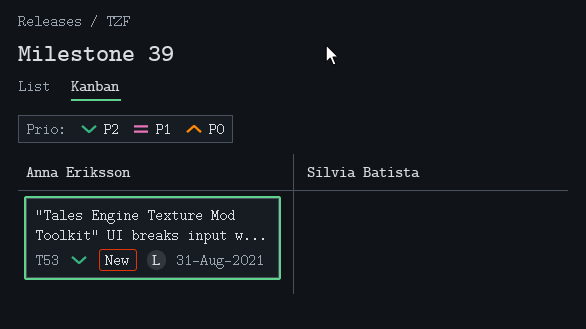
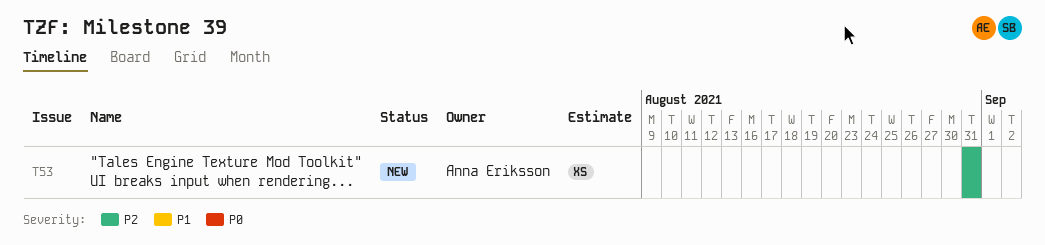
T53, estimate: L -> XS

